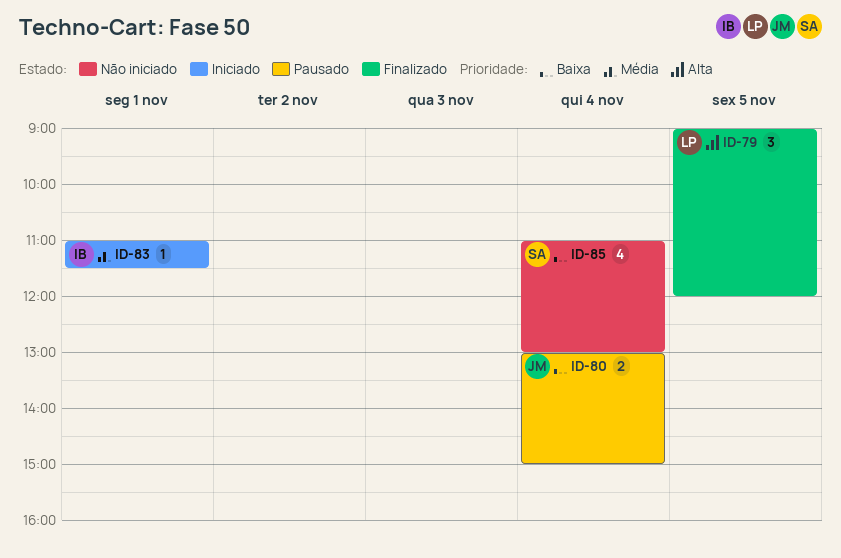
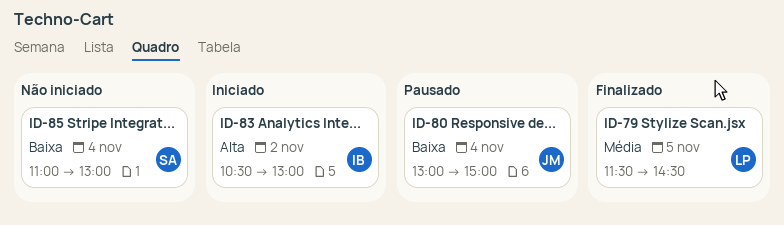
ID-79, priority: Alta -> Média
ID-79, begins: 09:00 -> 11:30
ID-79, ends: 12:00 -> 14:30
ID-83, priority: Média -> Alta
ID-83, day: Nov 1 -> Nov 2
ID-83, begins: 11:00 -> 10:30
ID-83, ends: 11:30 -> 13:00

